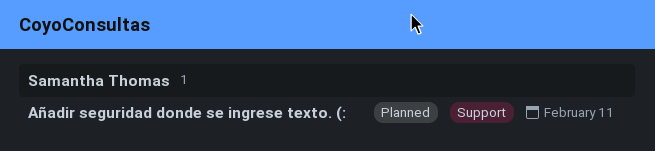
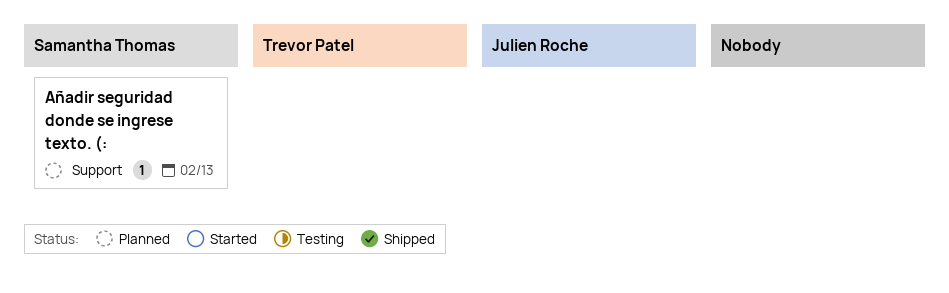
Añadir seguridad donde se ingrese texto. (:, due: Feb 11 -> Feb 13

